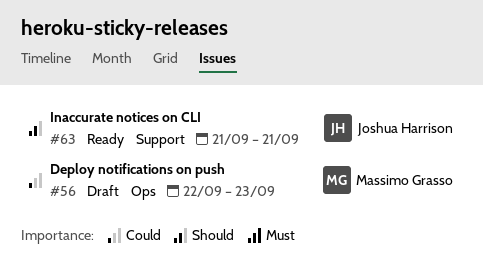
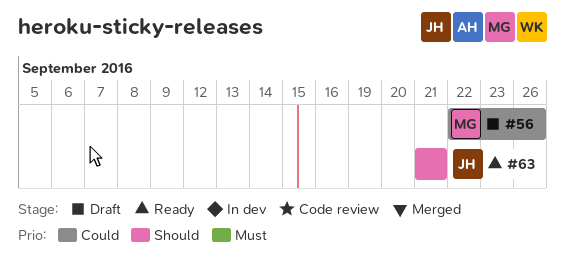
#56, due: Sep 23 -> Sep 26

